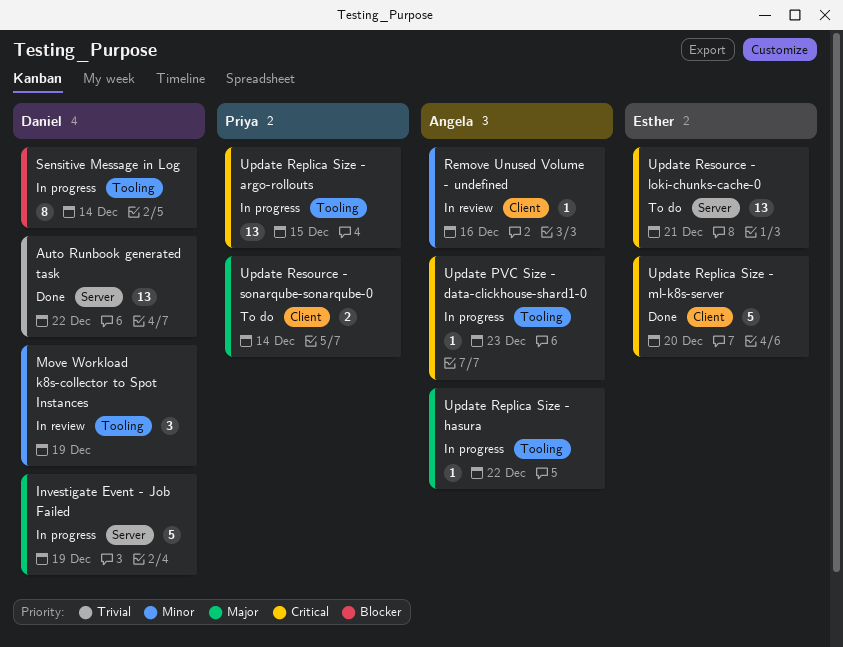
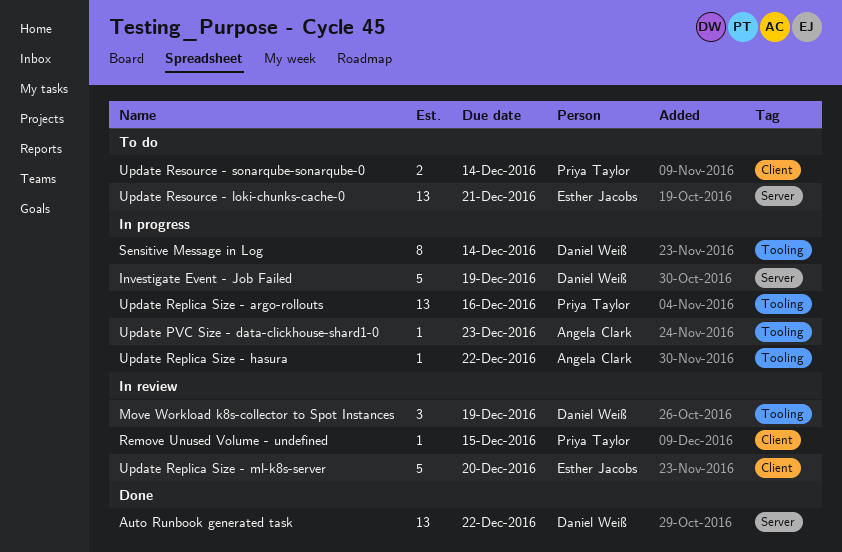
Remove Unused Volume - undefined, owner: Angela Clark -> Priya Taylor
Remove Unused Volume - undefined, due: Dec 16 -> Dec 15
Update Replica Size - argo-rollouts, due: Dec 15 -> Dec 16
Update Replica Size - ml-k8s-server, status: Done -> In review

